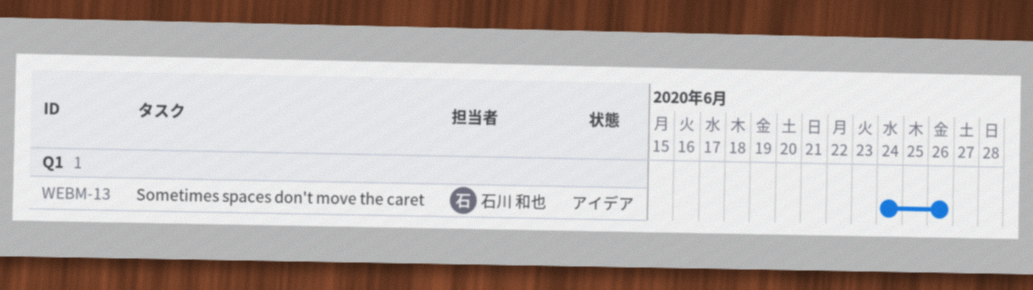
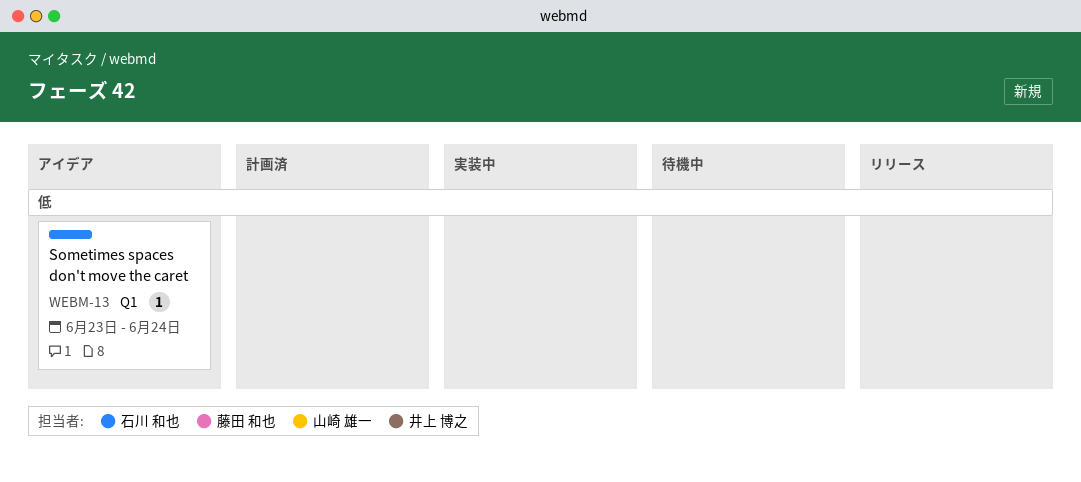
WEBM-13, start: Jun 24 -> Jun 23
WEBM-13, due: Jun 26 -> Jun 24

